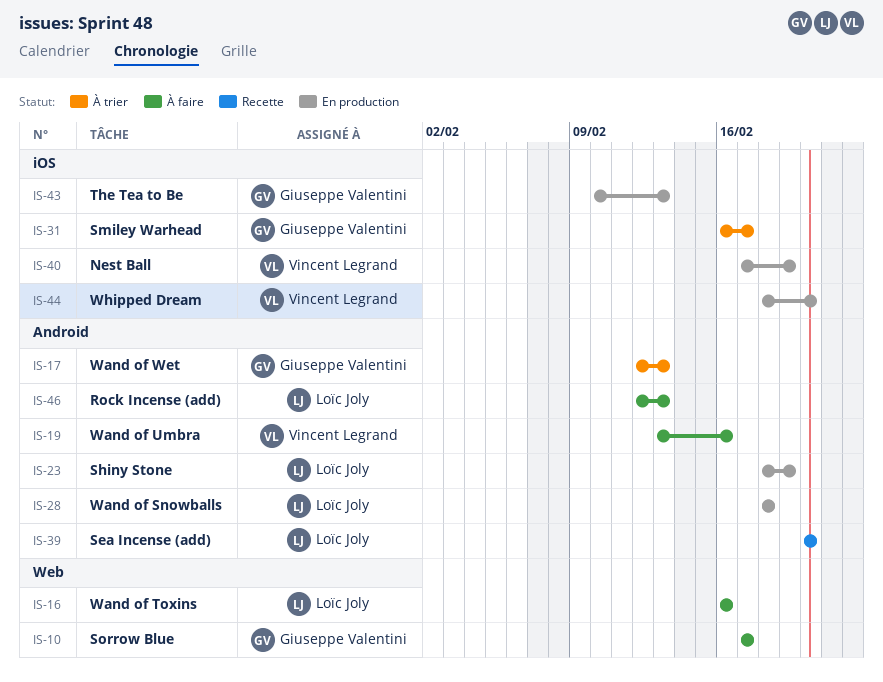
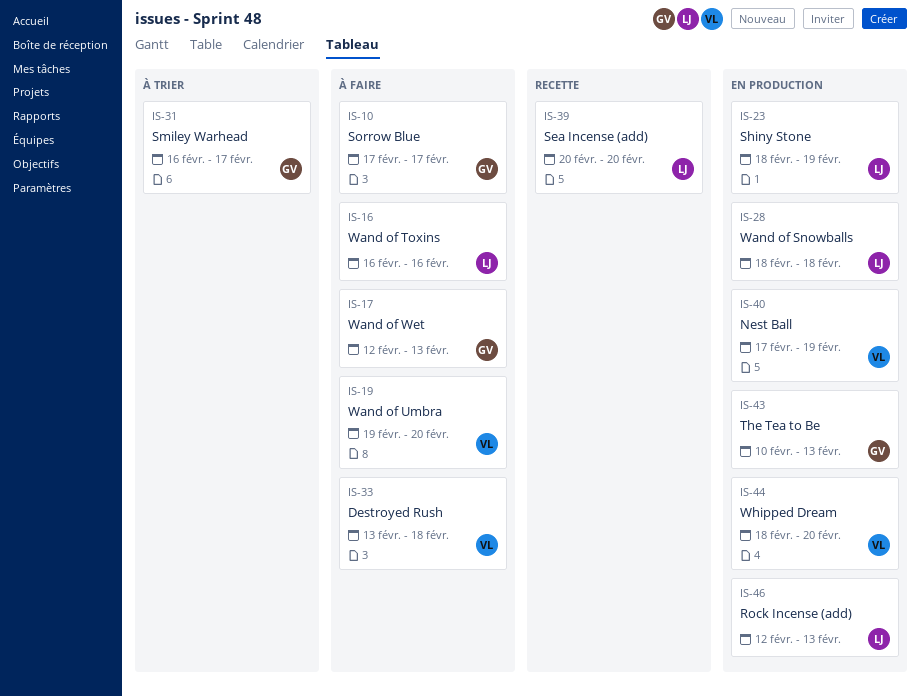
IS-17, status: À trier -> À faire
IS-19, start: Feb 13 -> Feb 19
IS-19, due: Feb 16 -> Feb 20
IS-33: none -> present
IS-46, status: À faire -> En production

